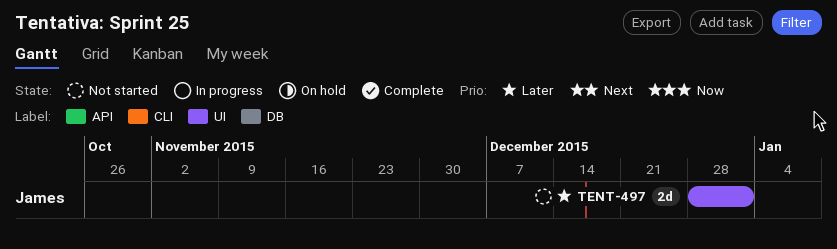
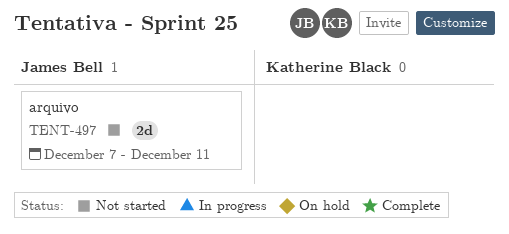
TENT-497, start: Dec 28 -> Dec 7
TENT-497, due: Jan 1 -> Dec 11

